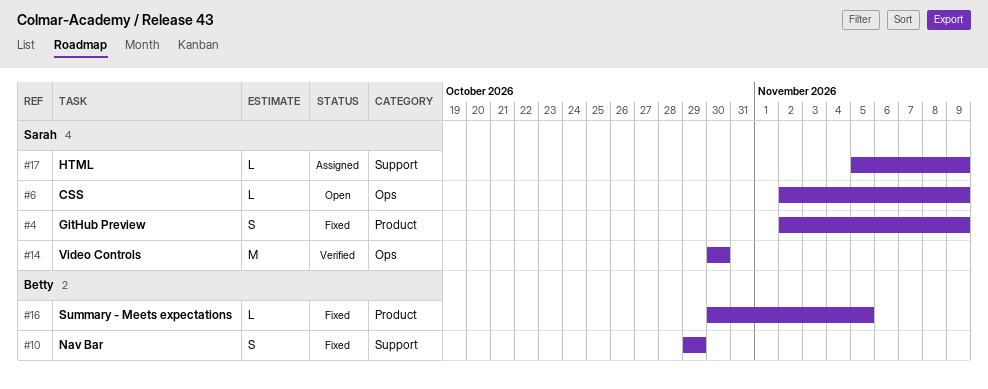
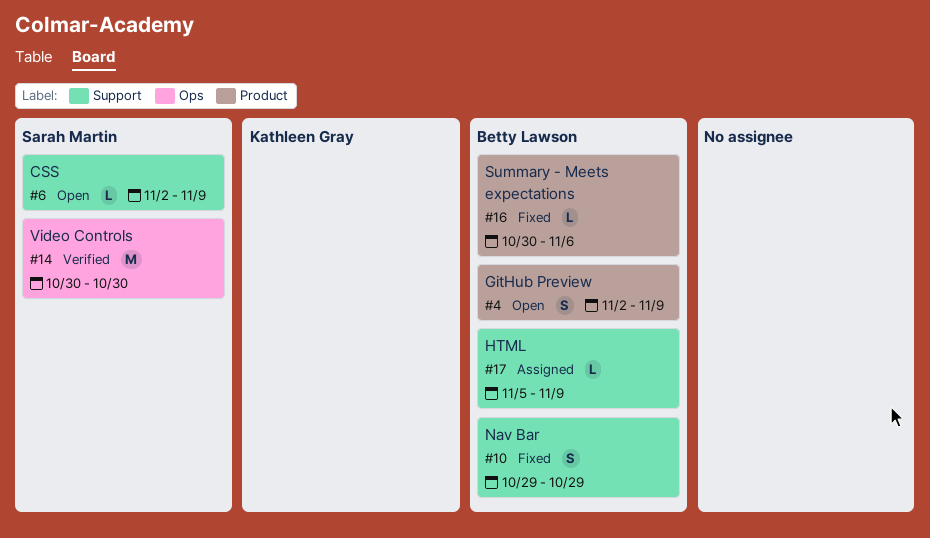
#4, status: Fixed -> Open
#4, owner: Sarah Martin -> Betty Lawson
#6, label: Ops -> Support
#16, due: Nov 5 -> Nov 6
#17, owner: Sarah Martin -> Betty Lawson

